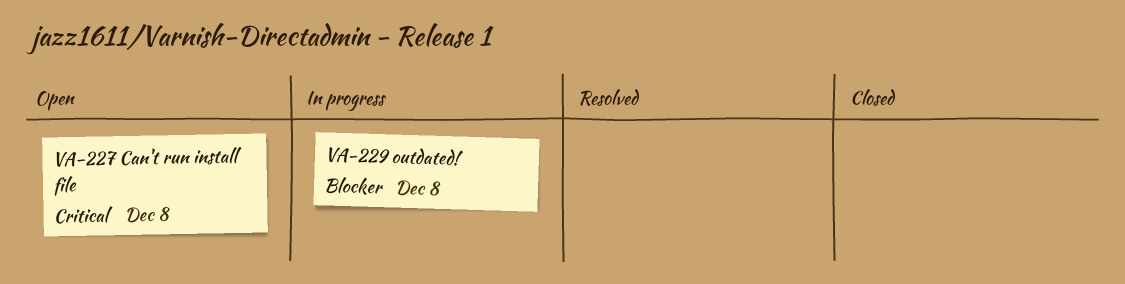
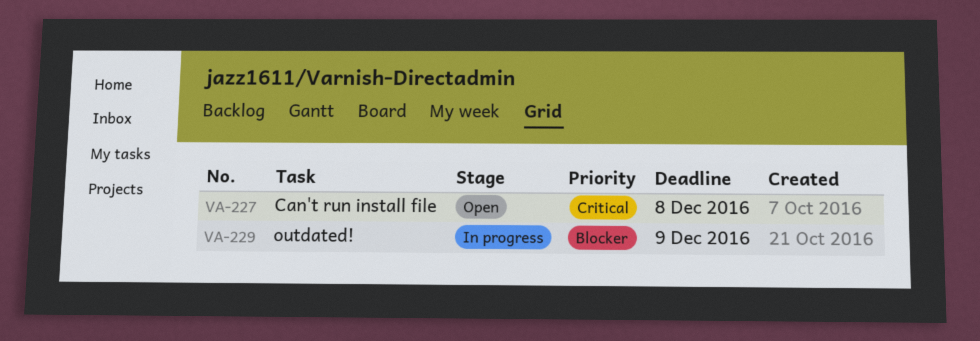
VA-229, due: Dec 8 -> Dec 9

